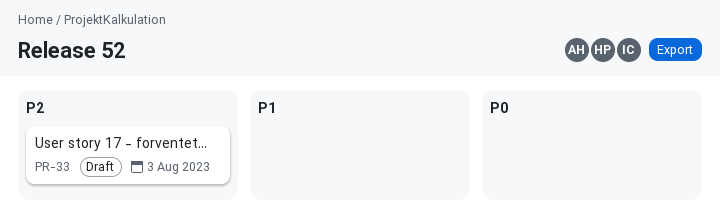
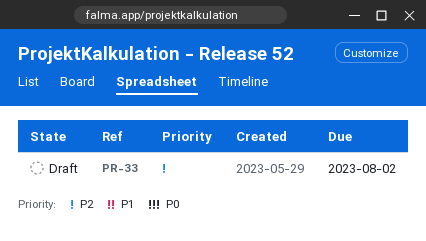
PR-33, due: Aug 3 -> Aug 2

